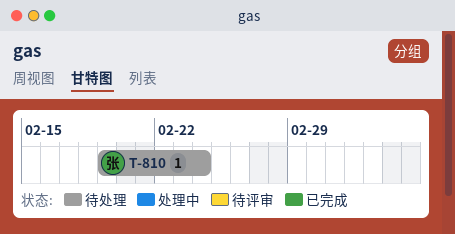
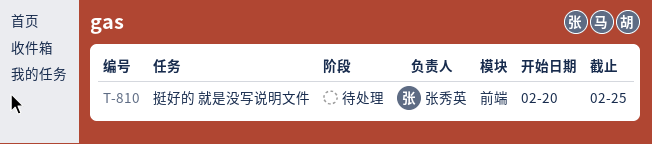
T-810, start: Feb 19 -> Feb 20
T-810, due: Feb 24 -> Feb 25

